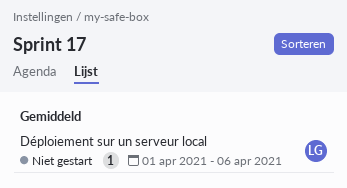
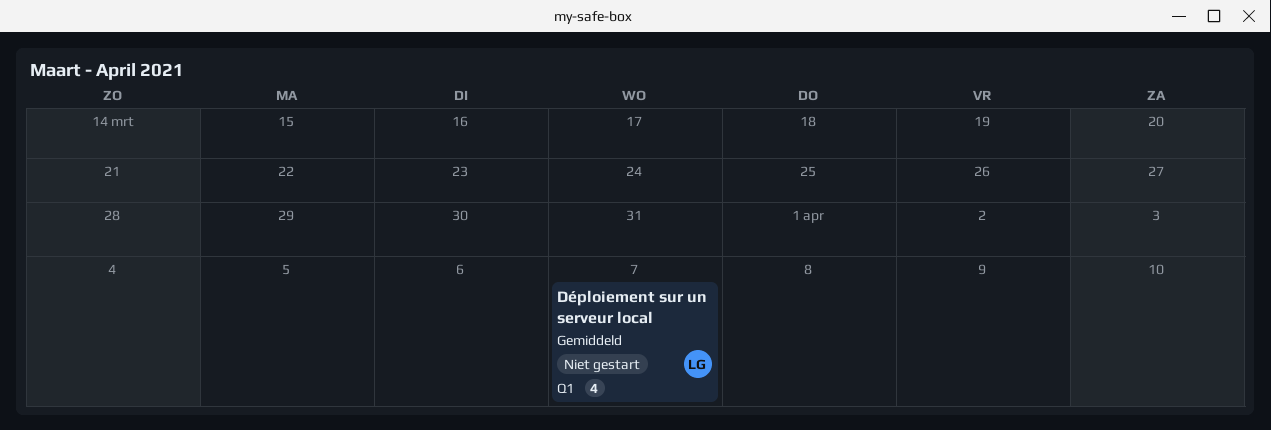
Déploiement sur un serveur local, estimate: 1 -> 4
Déploiement sur un serveur local, due: Apr 6 -> Apr 7

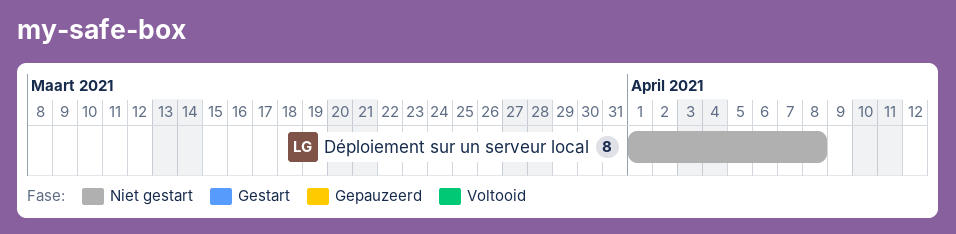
Déploiement sur un serveur local, estimate: 4 -> 8
Déploiement sur un serveur local, due: Apr 7 -> Apr 8

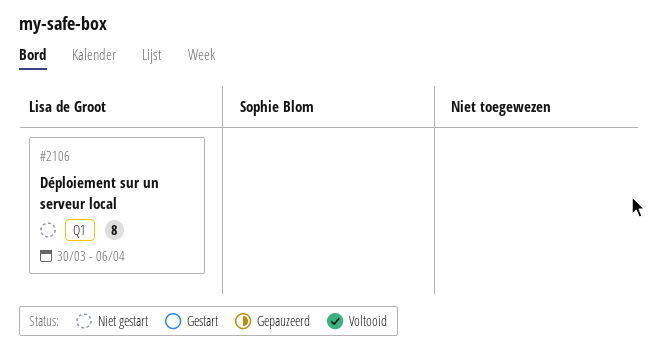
Déploiement sur un serveur local, start: Apr 1 -> Mar 30
Déploiement sur un serveur local, due: Apr 8 -> Apr 6

